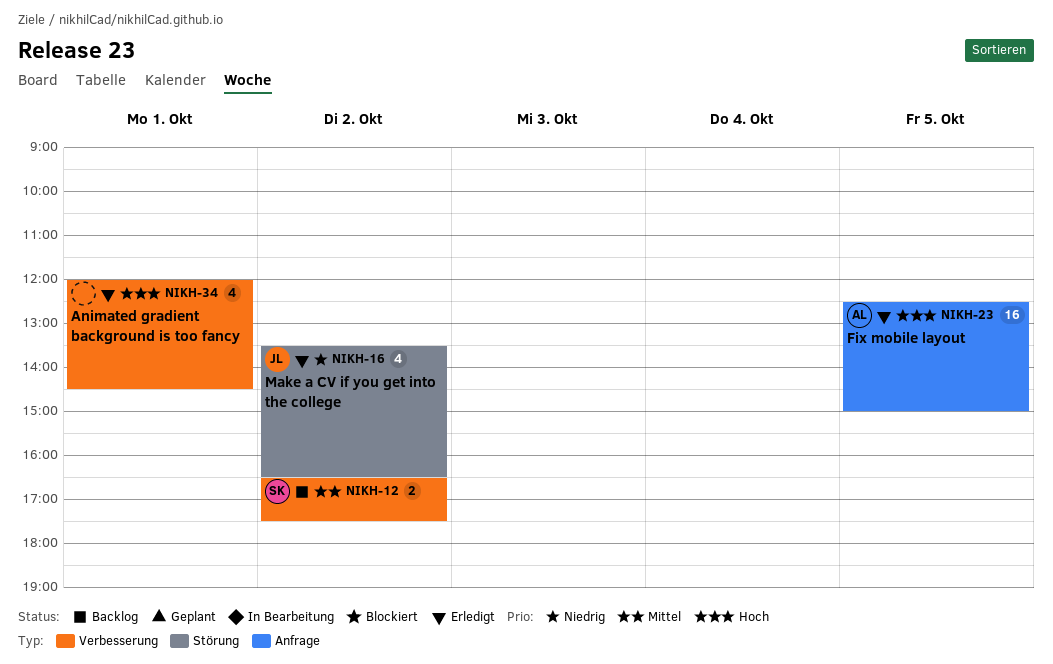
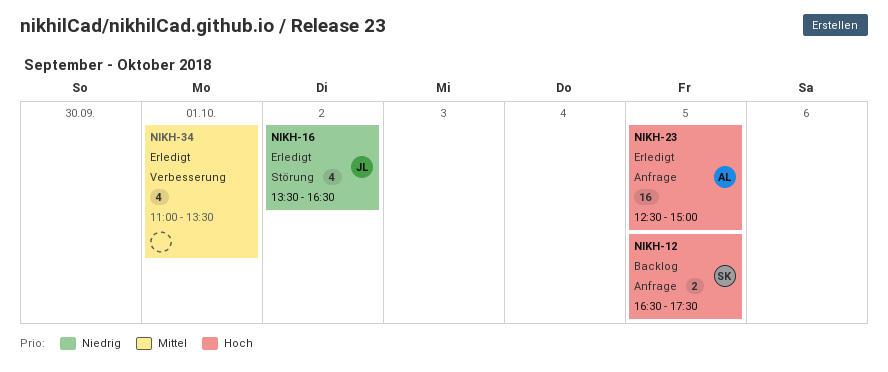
NIKH-12, priority: Mittel -> Hoch
NIKH-12, label: Verbesserung -> Anfrage
NIKH-12, day: Oct 2 -> Oct 5
NIKH-34, priority: Hoch -> Mittel
NIKH-34, begins: 12:00 -> 11:00
NIKH-34, ends: 14:30 -> 13:30

